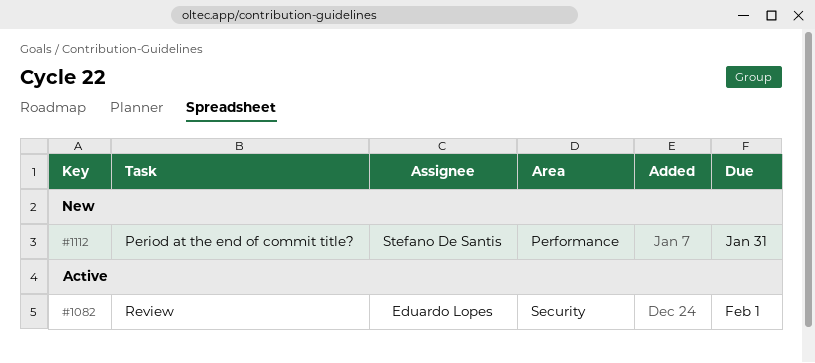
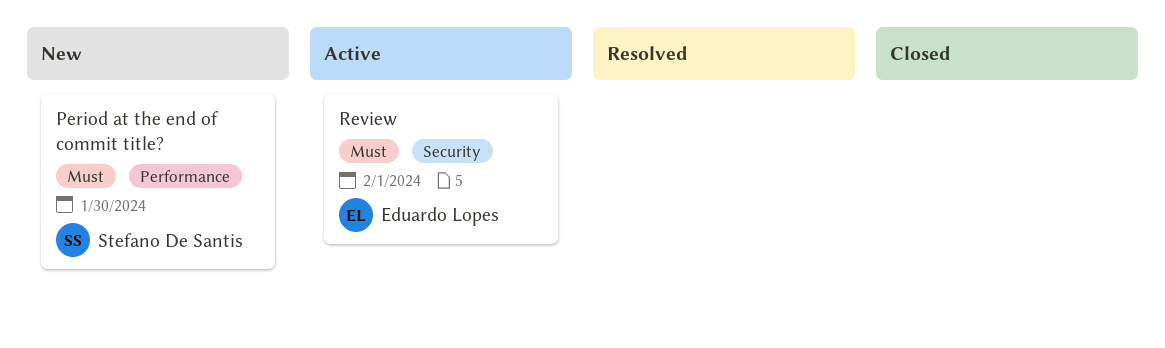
Period at the end of commit title?, due: Jan 31 -> Jan 30

